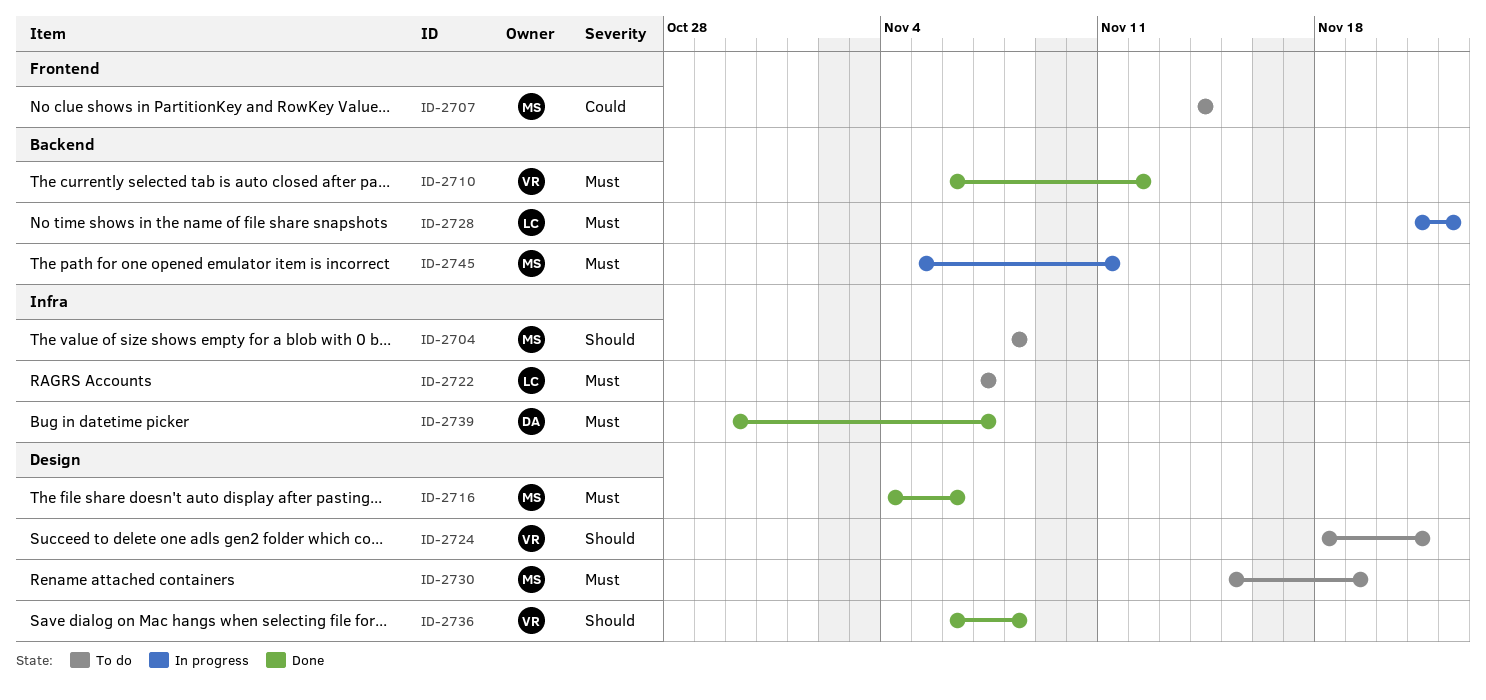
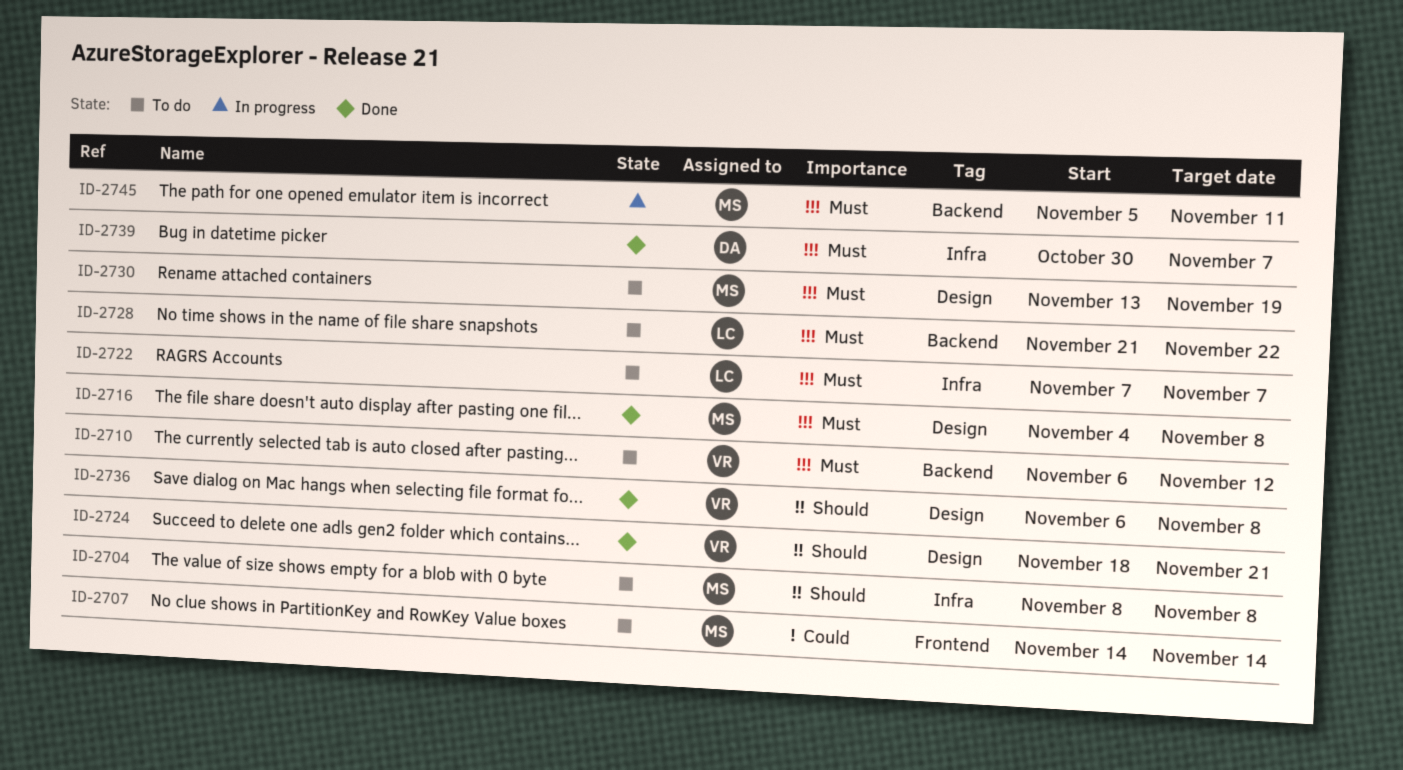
ID-2710, status: Done -> To do
ID-2716, due: Nov 6 -> Nov 8
ID-2724, status: To do -> Done
ID-2728, status: In progress -> To do
ID-2730, start: Nov 15 -> Nov 13

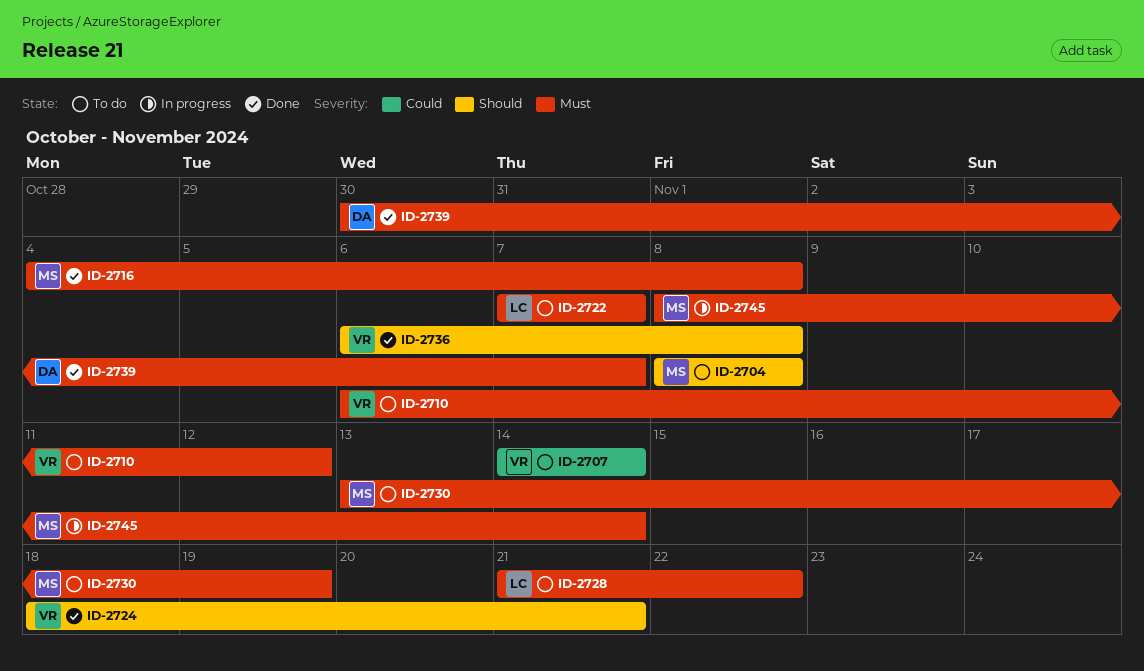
ID-2707, owner: MS -> VR
ID-2745, start: Nov 5 -> Nov 8
ID-2745, due: Nov 11 -> Nov 14

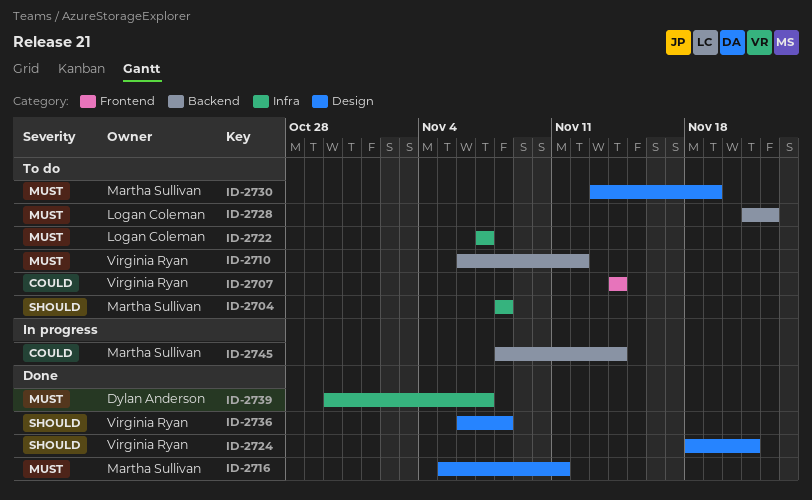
ID-2716, start: Nov 4 -> Nov 5
ID-2716, due: Nov 8 -> Nov 11
ID-2745, priority: Must -> Could

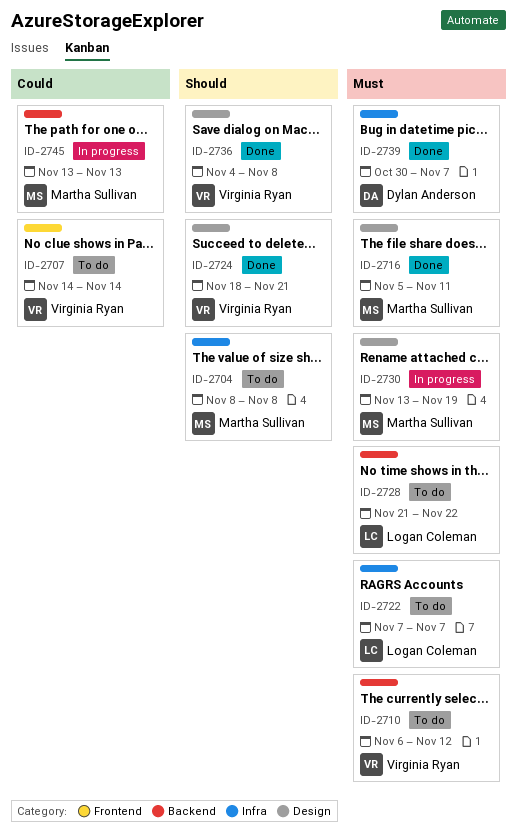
ID-2730, status: To do -> In progress
ID-2736, start: Nov 6 -> Nov 4
ID-2745, start: Nov 8 -> Nov 13
ID-2745, due: Nov 14 -> Nov 13

